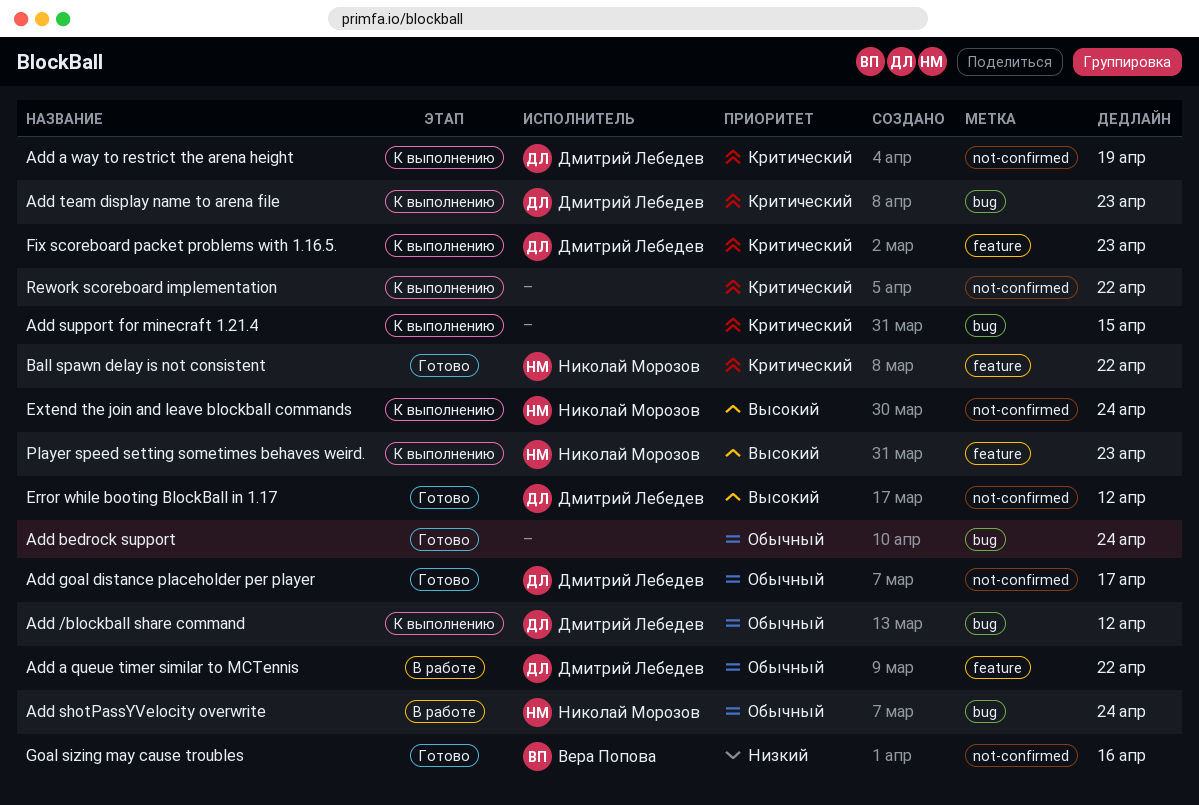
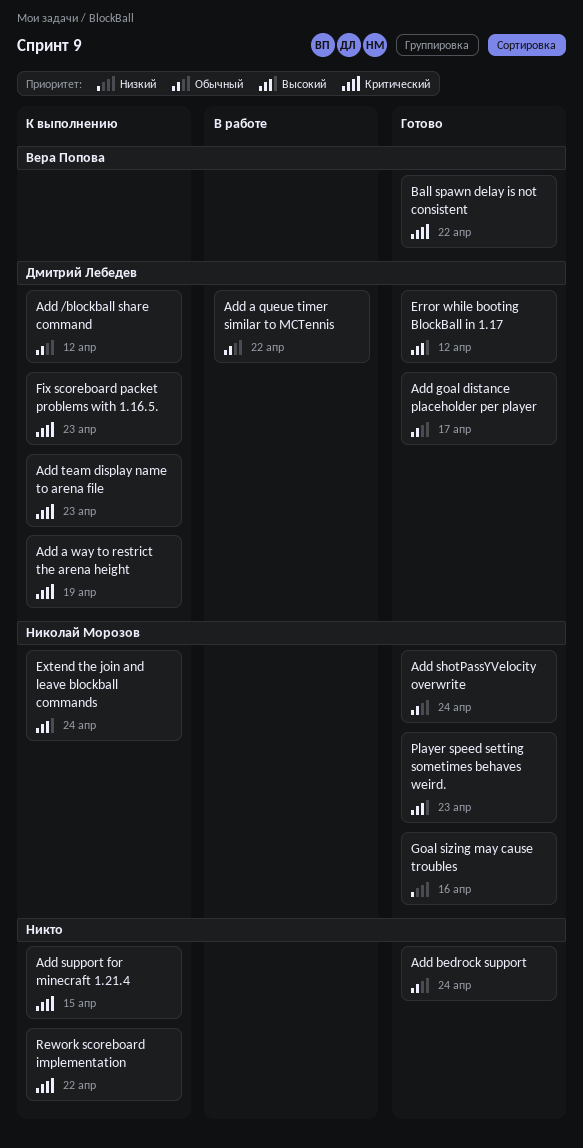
Add shotPassYVelocity overwrite, status: В работе -> Готово
Ball spawn delay is not consistent, owner: Николай Морозов -> Вера Попова
Goal sizing may cause troubles, owner: Вера Попова -> Николай Морозов
Player speed setting sometimes behaves weird., status: К выполнению -> Готово

